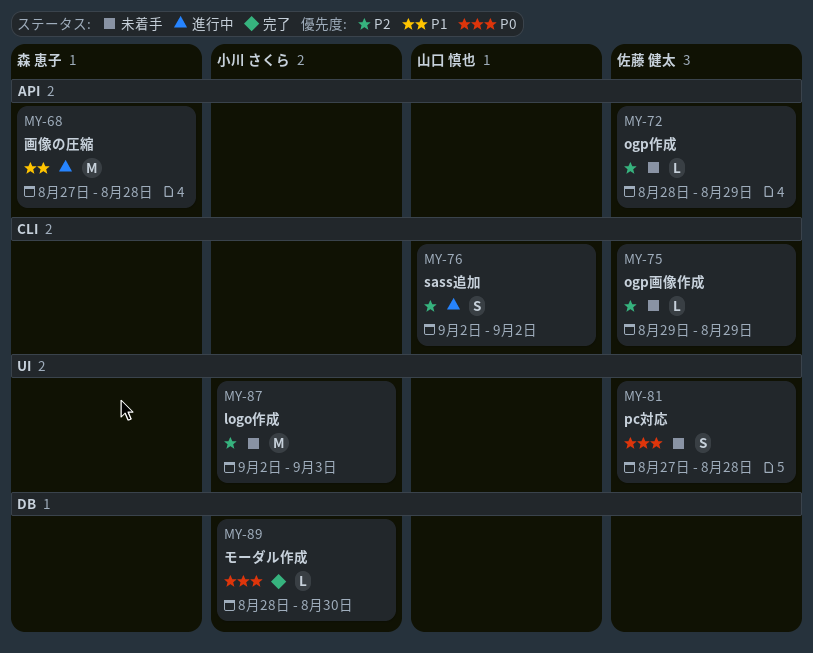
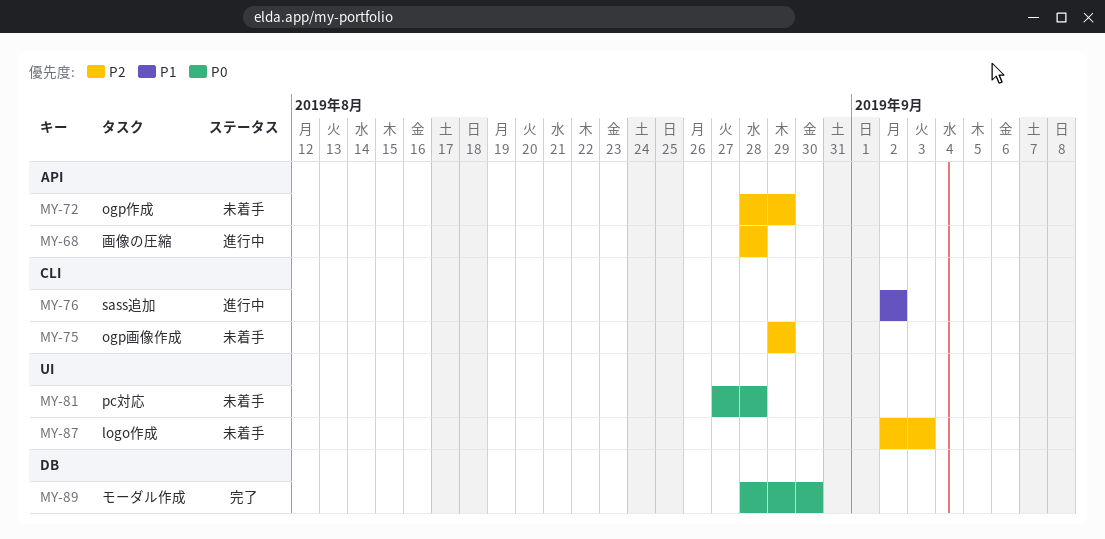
MY-68, priority: P1 -> P2
MY-68, start: Aug 27 -> Aug 28
MY-76, priority: P2 -> P1

